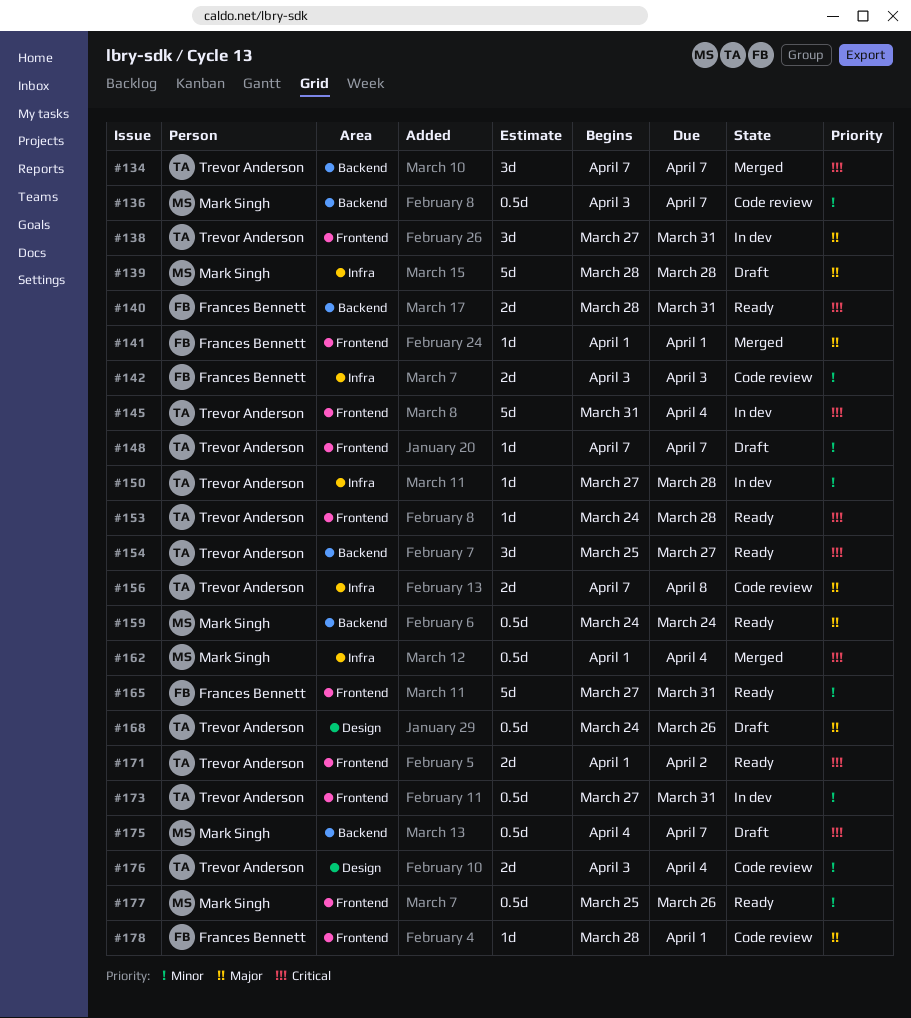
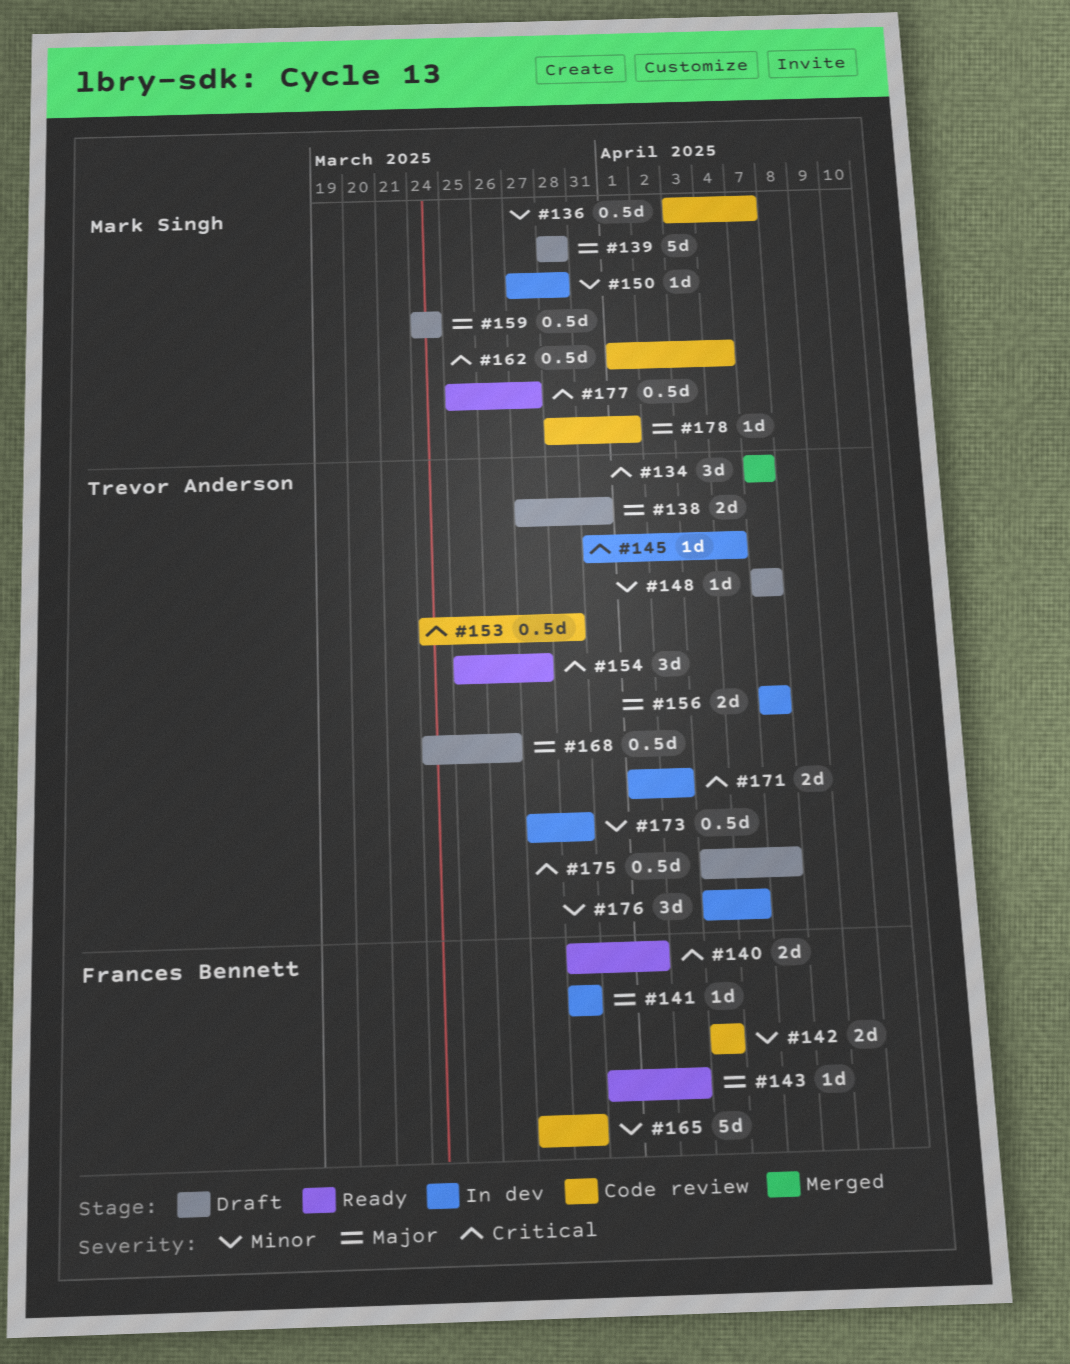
#138, status: In dev -> Draft
#138, estimate: 3d -> 2d
#140, due: Mar 31 -> Apr 1
#141, status: Merged -> In dev
#141, start: Apr 1 -> Mar 28
#141, due: Apr 1 -> Mar 28
#143: none -> present
#145, estimate: 5d -> 1d
#150, owner: Trevor Anderson -> Mark Singh
#153, status: Ready -> Code review
#153, estimate: 1d -> 0.5d
#156, status: Code review -> In dev
#156, due: Apr 8 -> Apr 7
#159, status: Ready -> Draft
#162, status: Merged -> Code review
#165, status: Ready -> Code review
#165, due: Mar 31 -> Mar 28
#171, status: Ready -> In dev
#173, due: Mar 31 -> Mar 28
#175, owner: Mark Singh -> Trevor Anderson
#175, start: Apr 4 -> Apr 3
#176, status: Code review -> In dev
#176, estimate: 2d -> 3d
#177, priority: Minor -> Critical
#177, due: Mar 26 -> Mar 27
#178, owner: Frances Bennett -> Mark Singh

